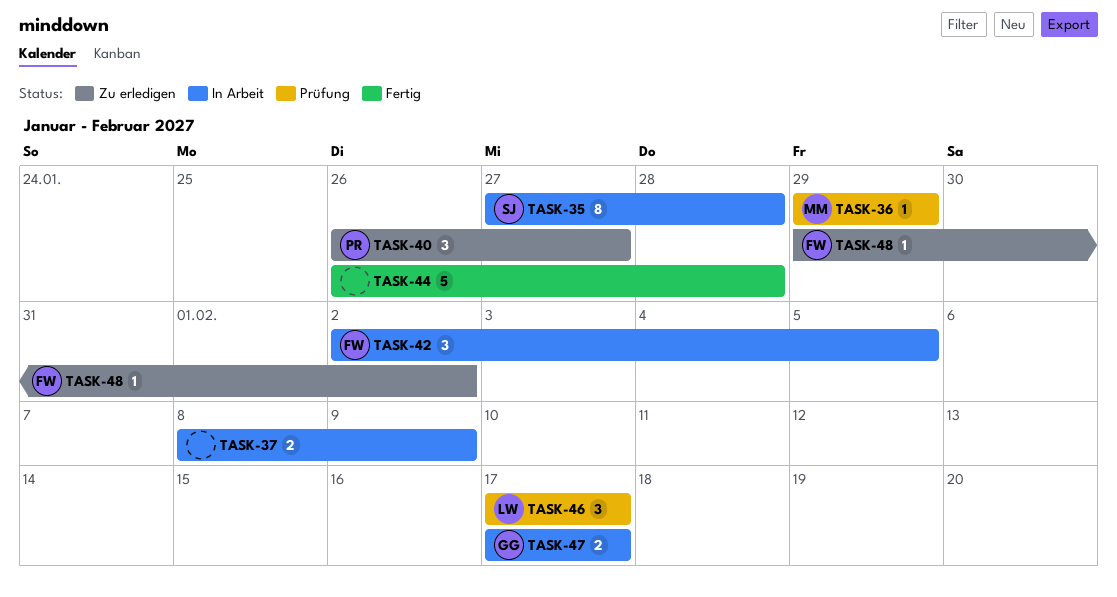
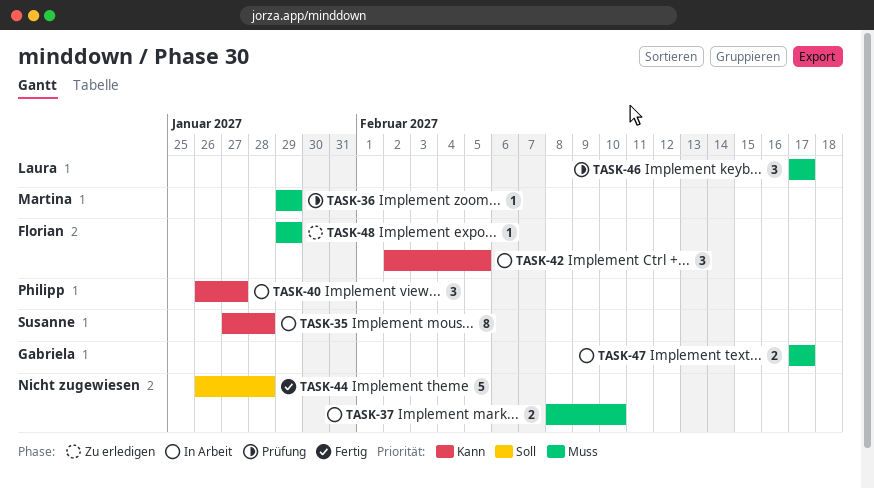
TASK-37, due: Feb 9 -> Feb 10
TASK-40, status: Zu erledigen -> In Arbeit
TASK-48, due: Feb 2 -> Jan 29

